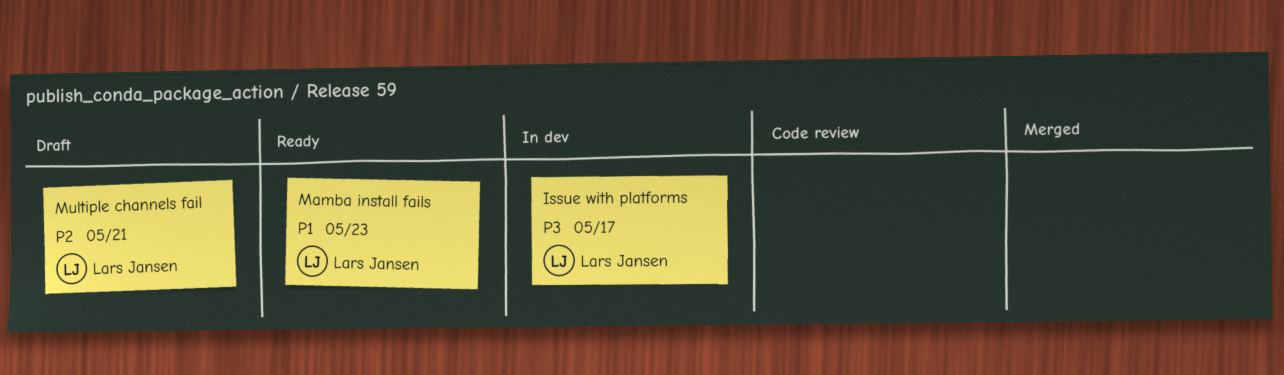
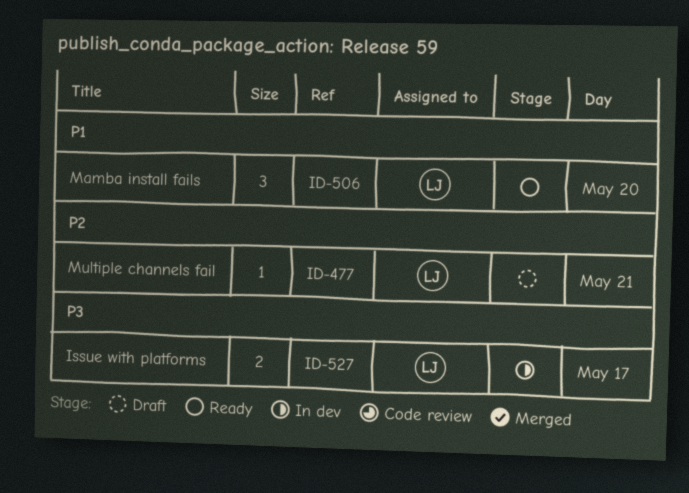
Mamba install fails, day: May 23 -> May 20

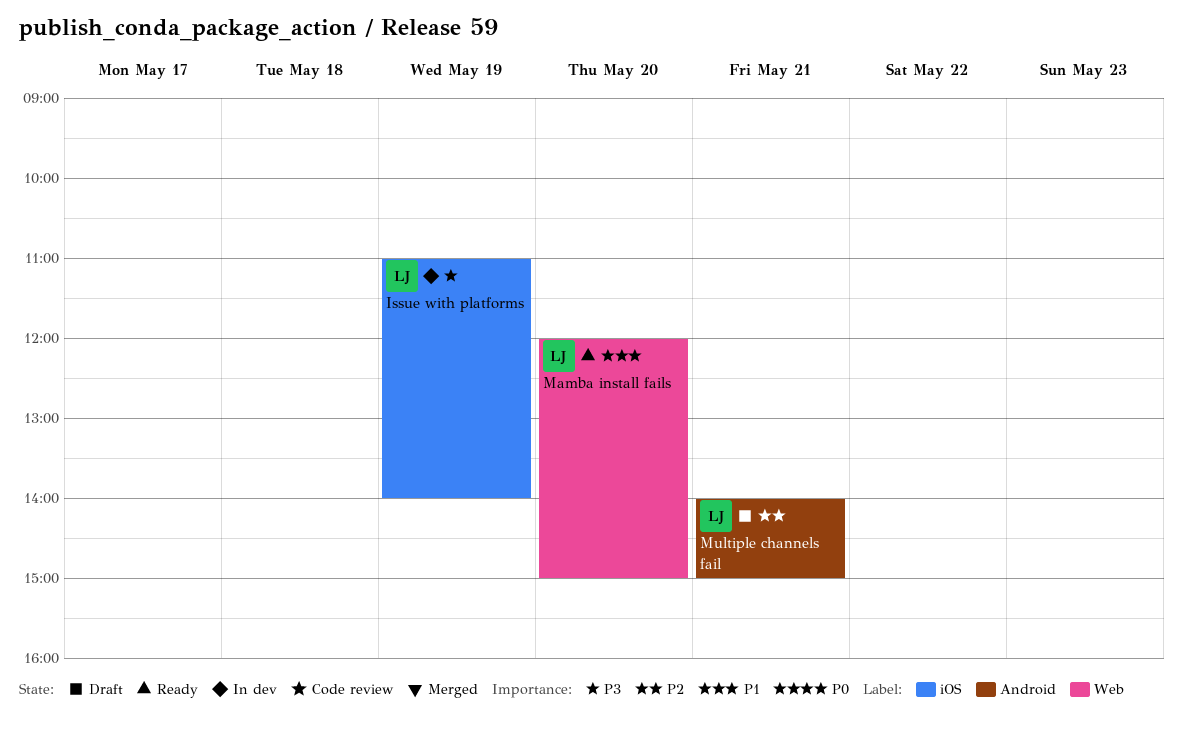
Issue with platforms, day: May 17 -> May 19

